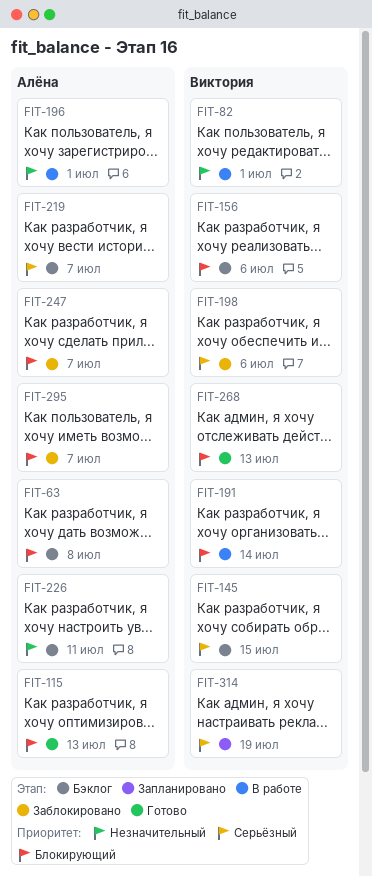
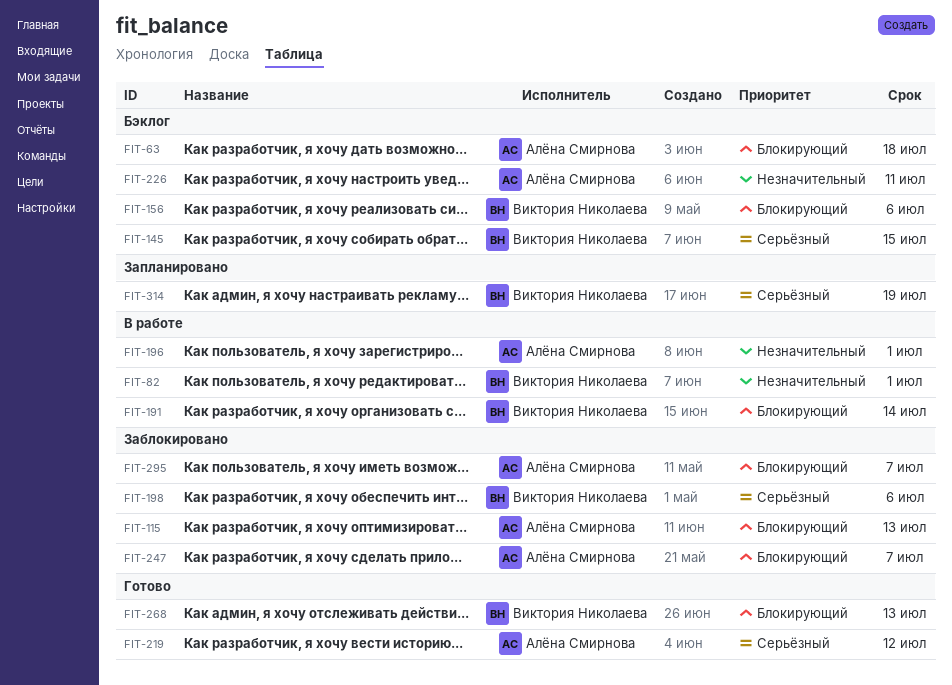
FIT-63, due: Jul 8 -> Jul 18
FIT-115, status: Готово -> Заблокировано
FIT-219, status: Бэклог -> Готово
FIT-219, due: Jul 7 -> Jul 12

